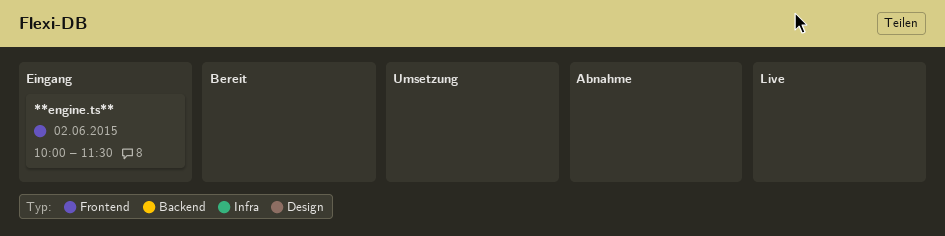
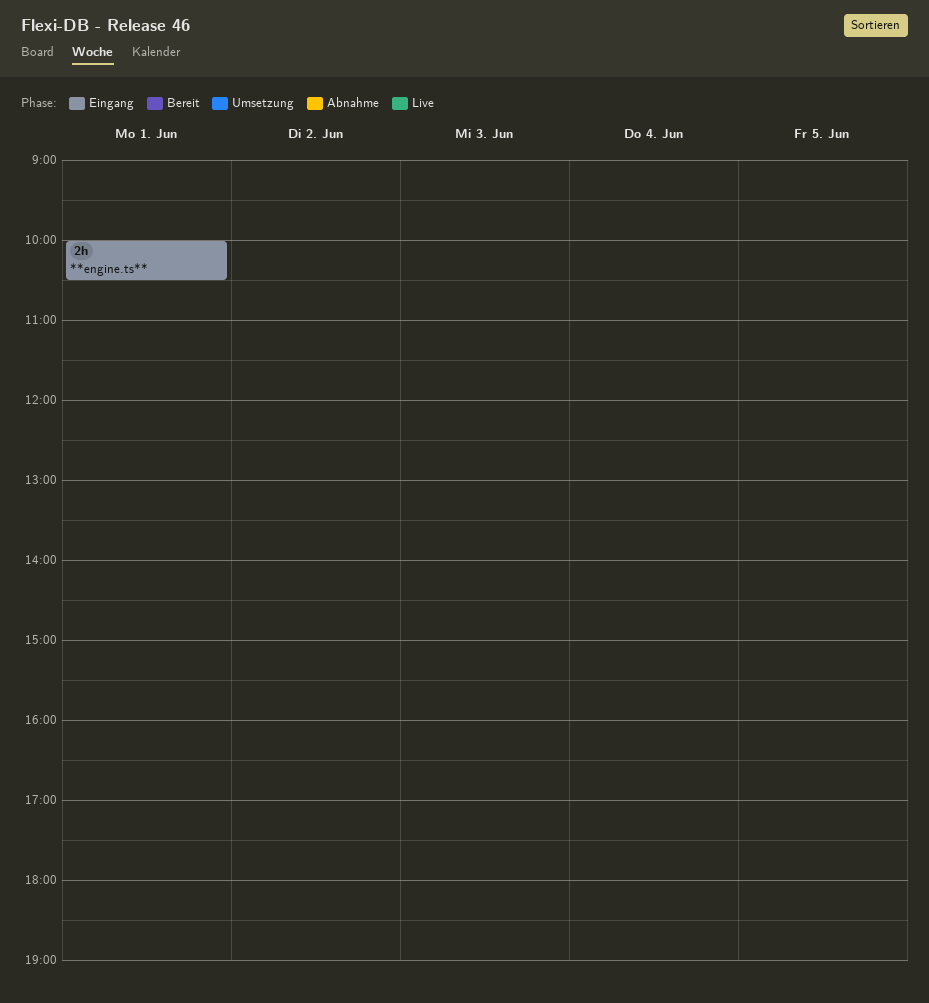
**engine.ts**, day: Jun 2 -> Jun 1
**engine.ts**, ends: 11:30 -> 10:30

